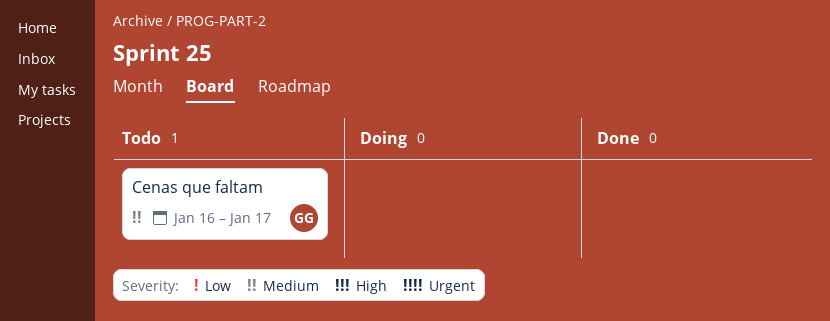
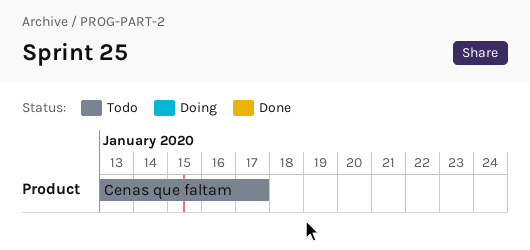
Cenas que faltam, start: Jan 16 -> Jan 13

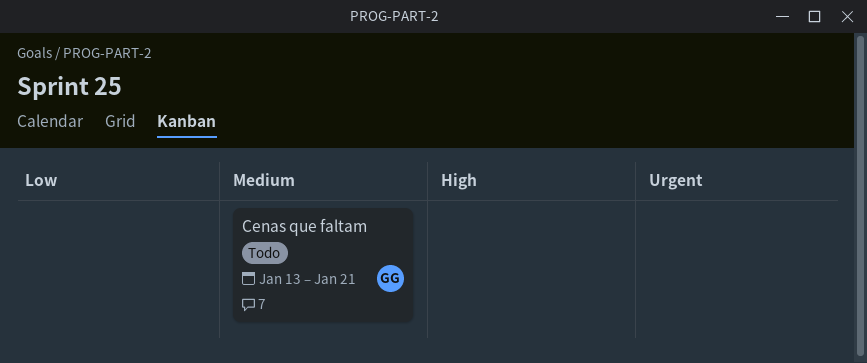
Cenas que faltam, due: Jan 17 -> Jan 21

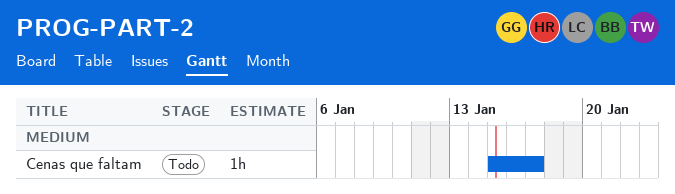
Cenas que faltam, start: Jan 13 -> Jan 15
Cenas que faltam, due: Jan 21 -> Jan 17

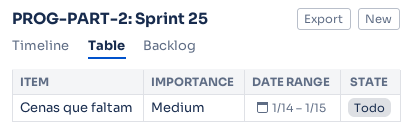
Cenas que faltam, start: Jan 15 -> Jan 14
Cenas que faltam, due: Jan 17 -> Jan 15

